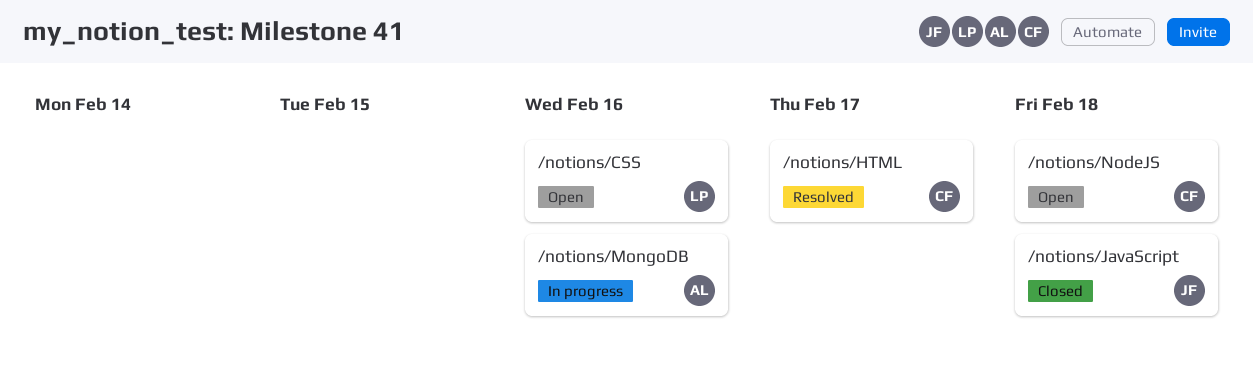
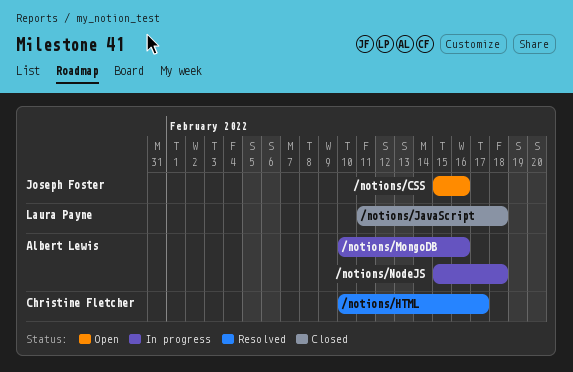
/notions/CSS, owner: Laura Payne -> Joseph Foster
/notions/JavaScript, owner: Joseph Foster -> Laura Payne
/notions/NodeJS, status: Open -> In progress
/notions/NodeJS, owner: Christine Fletcher -> Albert Lewis

